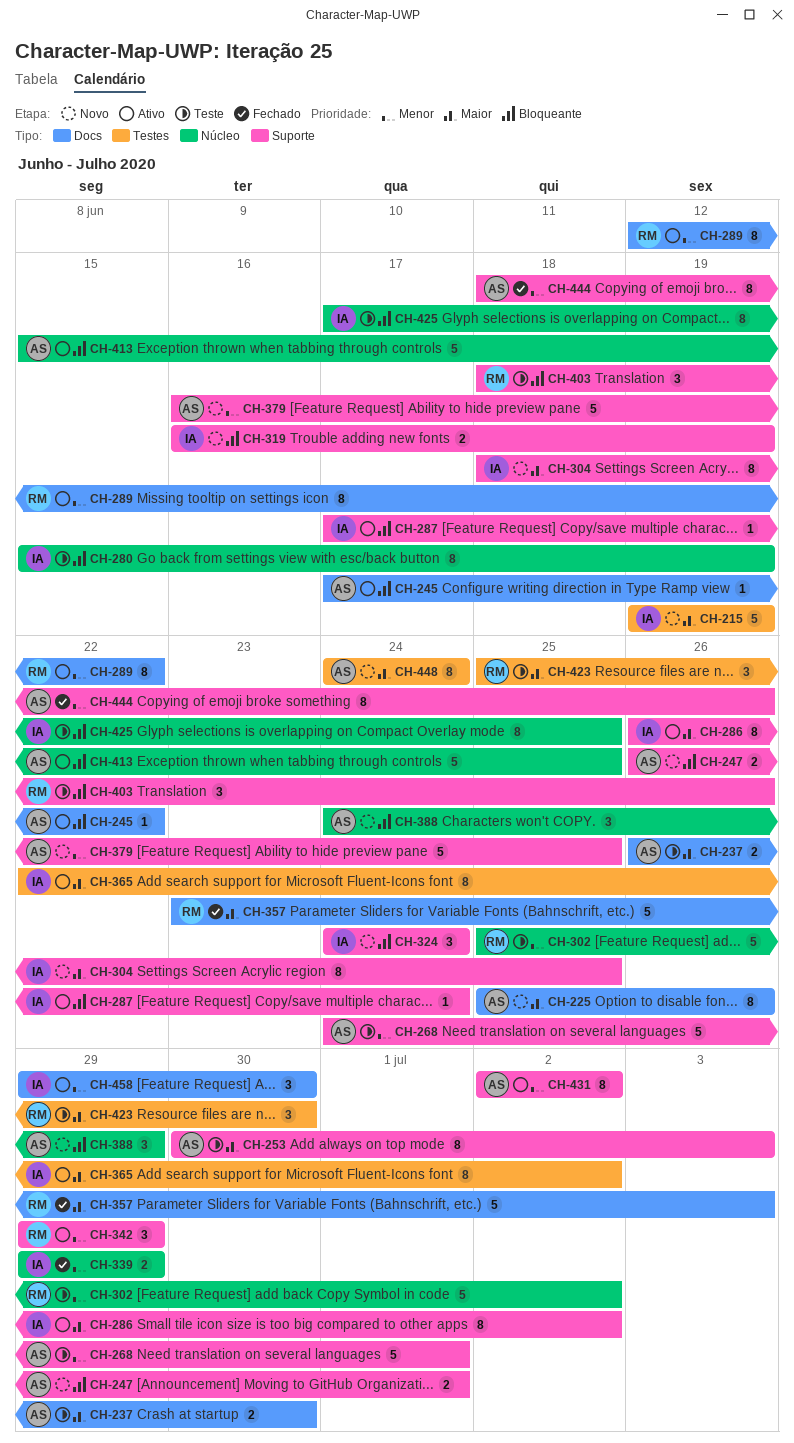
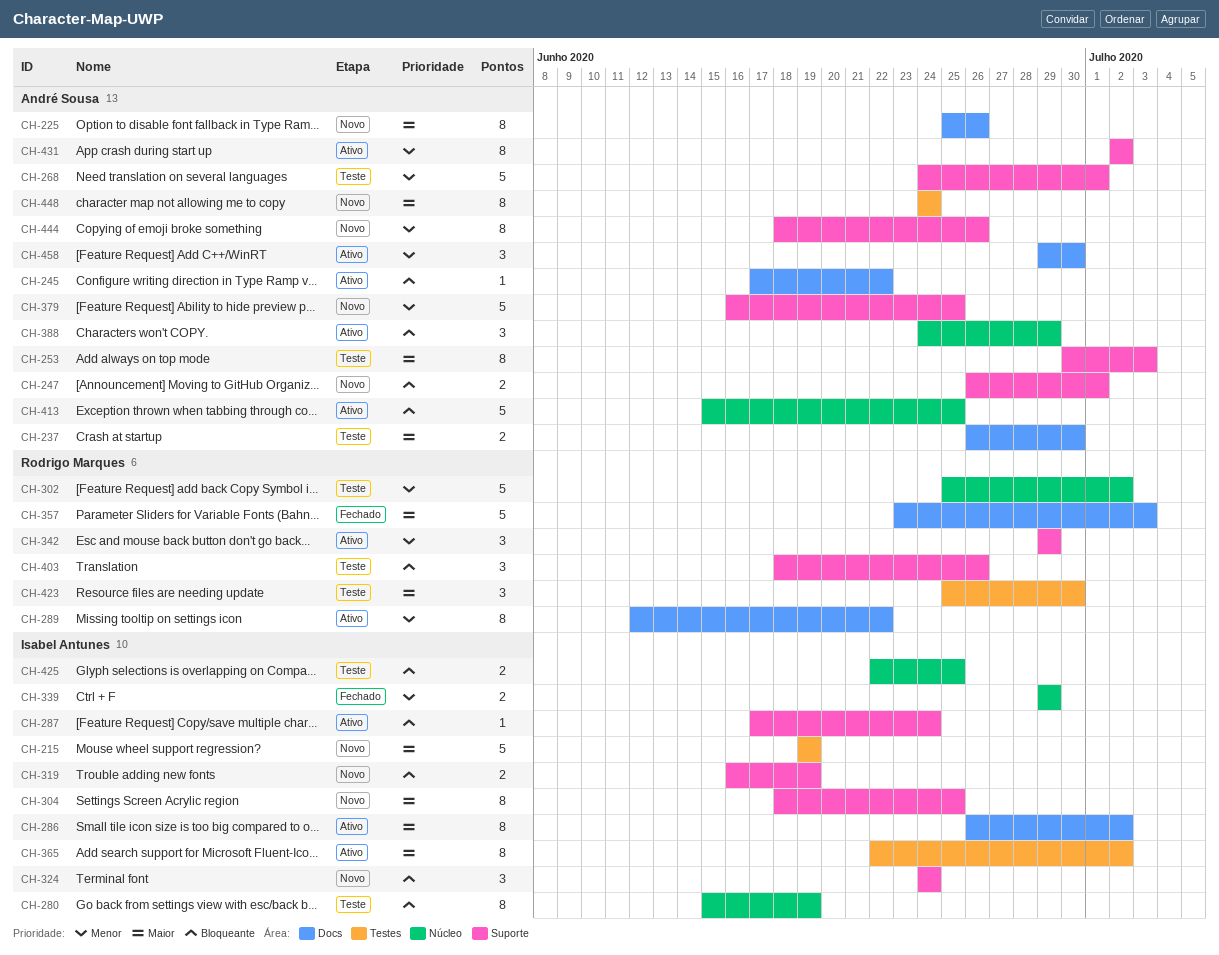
CH-286, label: Suporte -> Docs
CH-388, status: Novo -> Ativo
CH-425, estimate: 8 -> 2
CH-425, start: Jun 17 -> Jun 22
CH-444, status: Fechado -> Novo
CH-458, owner: Isabel Antunes -> André Sousa

